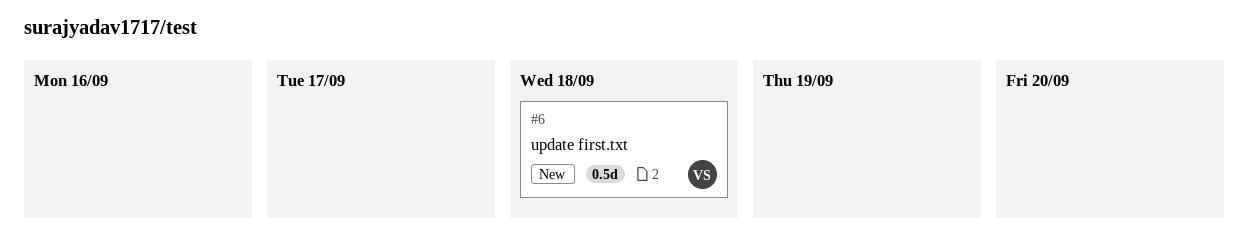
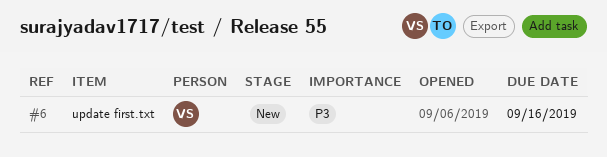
#6, due: Sep 18 -> Sep 16

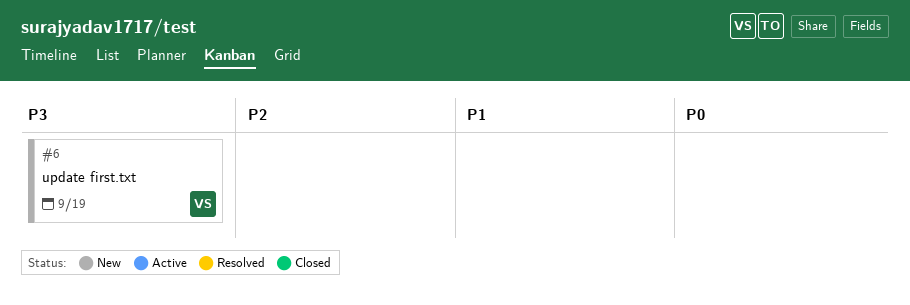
#6, due: Sep 16 -> Sep 19

